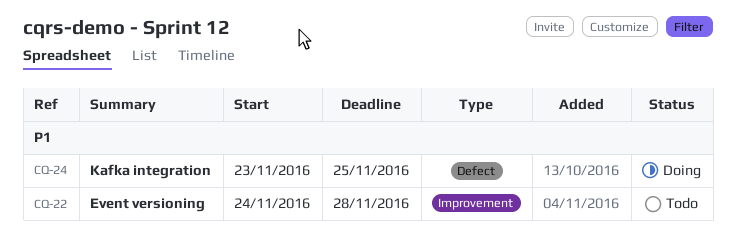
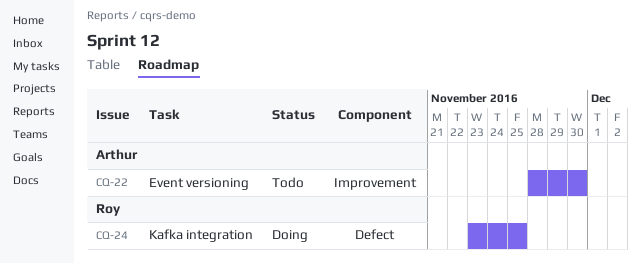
CQ-22, start: Nov 24 -> Nov 28
CQ-22, due: Nov 28 -> Nov 30

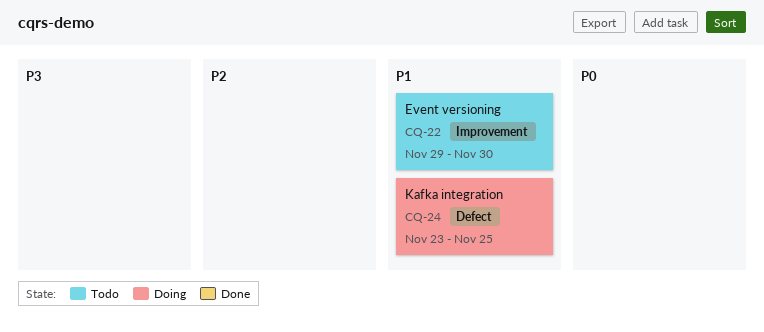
CQ-22, start: Nov 28 -> Nov 29

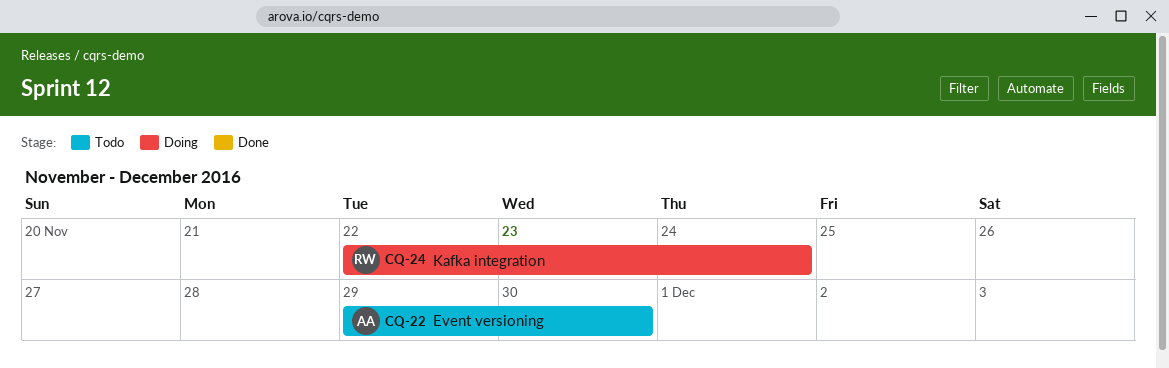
CQ-24, start: Nov 23 -> Nov 22
CQ-24, due: Nov 25 -> Nov 24

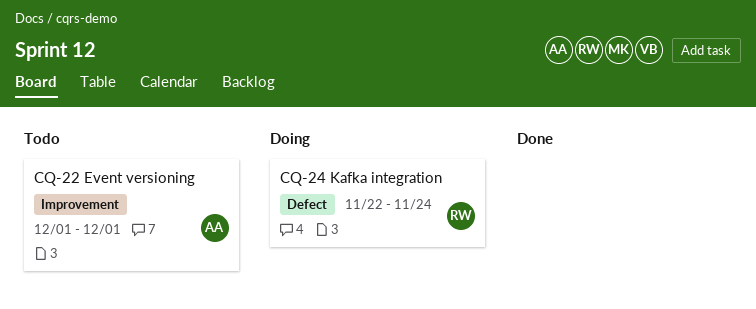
CQ-22, start: Nov 29 -> Dec 1
CQ-22, due: Nov 30 -> Dec 1

